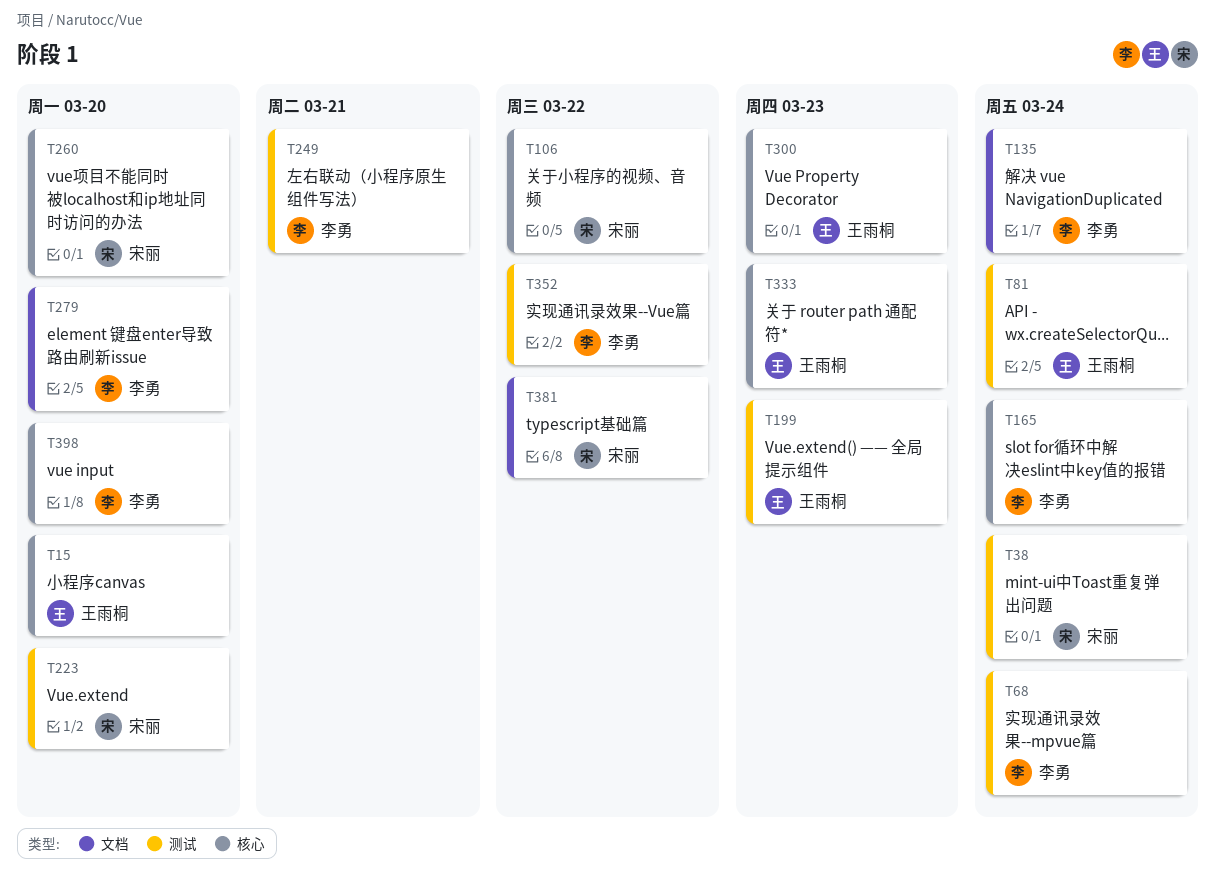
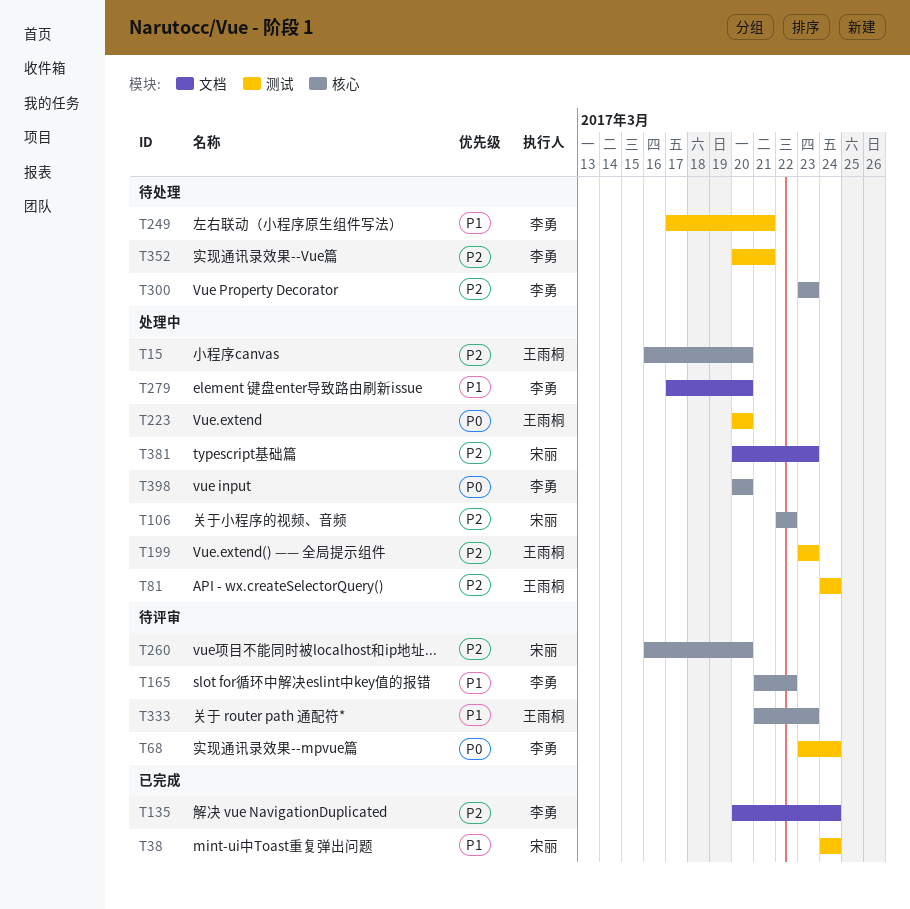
T165, due: Mar 24 -> Mar 22
T223, owner: 宋丽 -> 王雨桐
T300, owner: 王雨桐 -> 李勇
T352, due: Mar 22 -> Mar 21
T381, due: Mar 22 -> Mar 23

